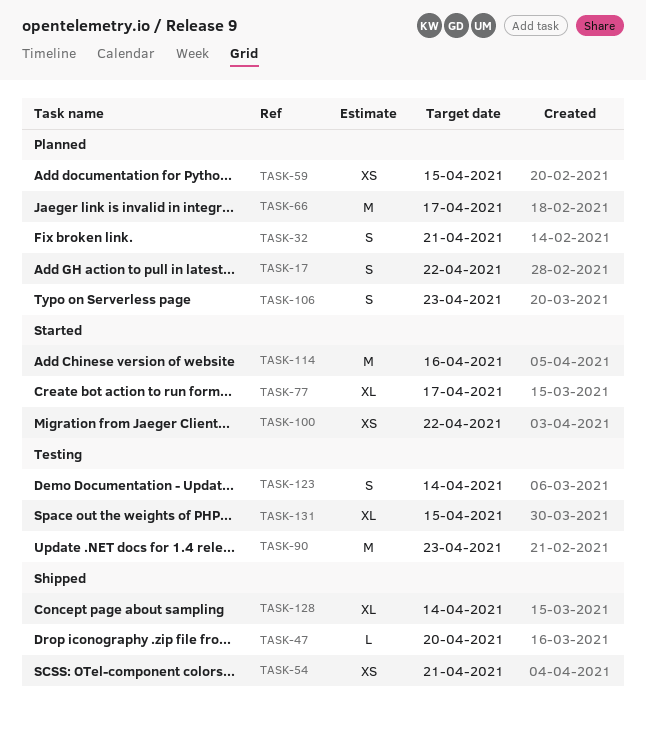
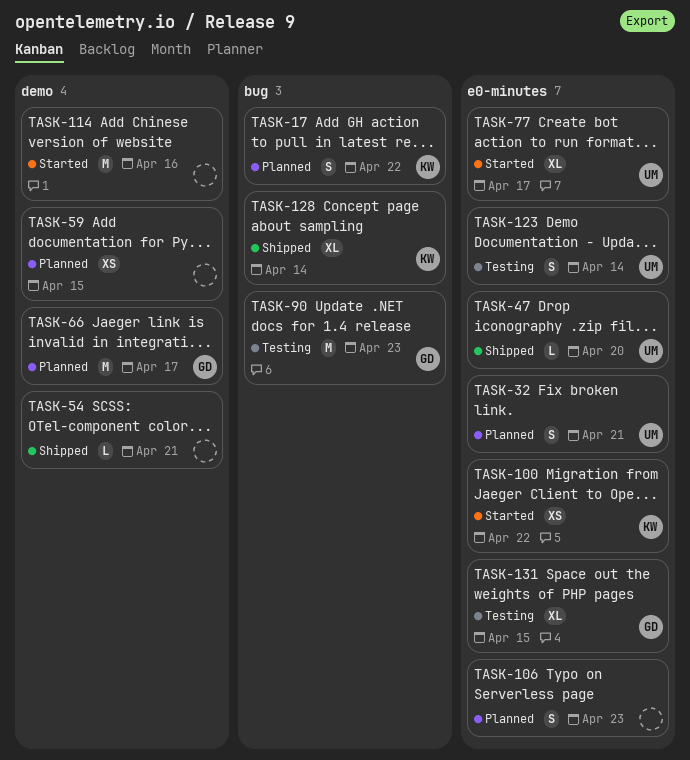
TASK-54, estimate: XS -> L

